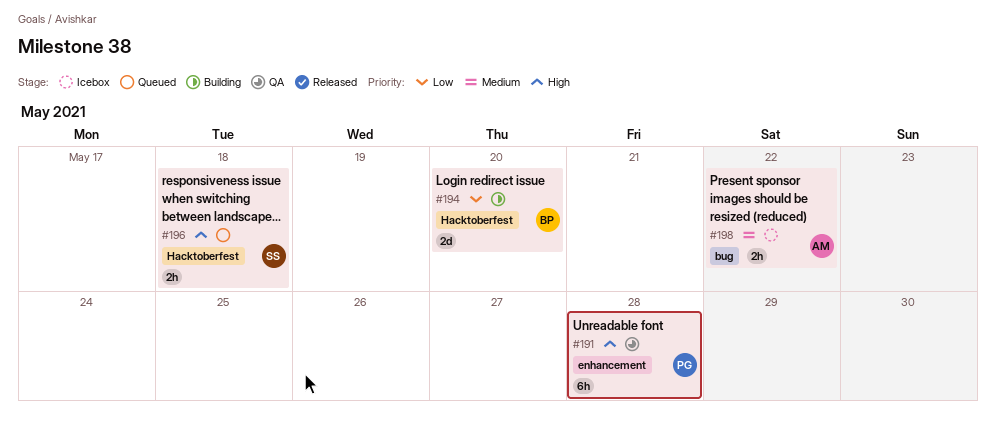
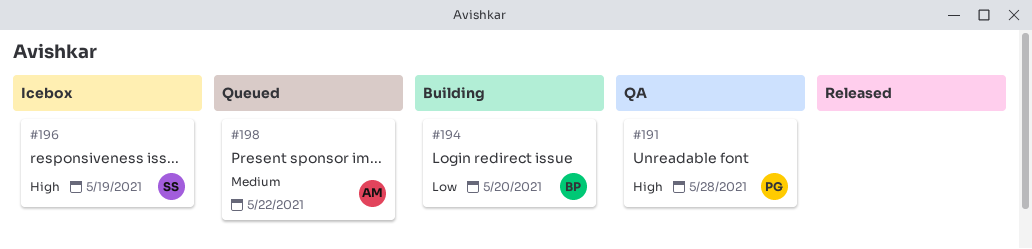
#196, status: Queued -> Icebox
#196, due: May 18 -> May 19
#198, status: Icebox -> Queued

